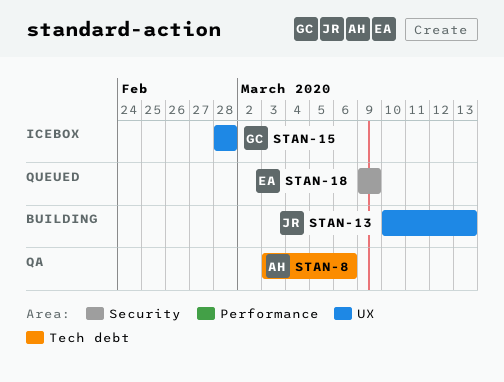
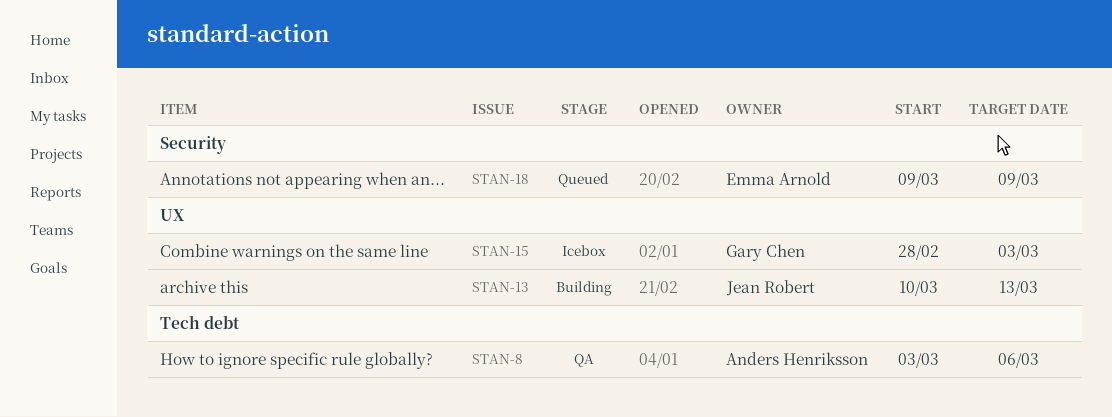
STAN-15, due: Feb 28 -> Mar 3

